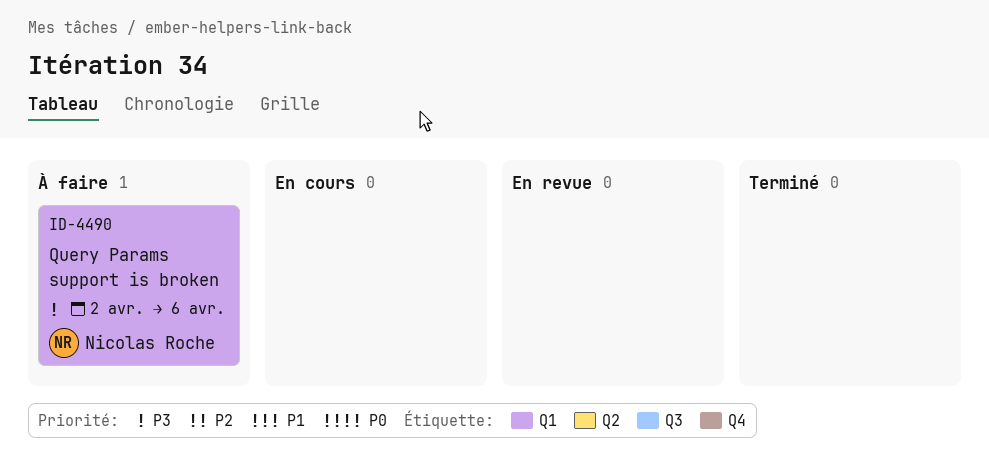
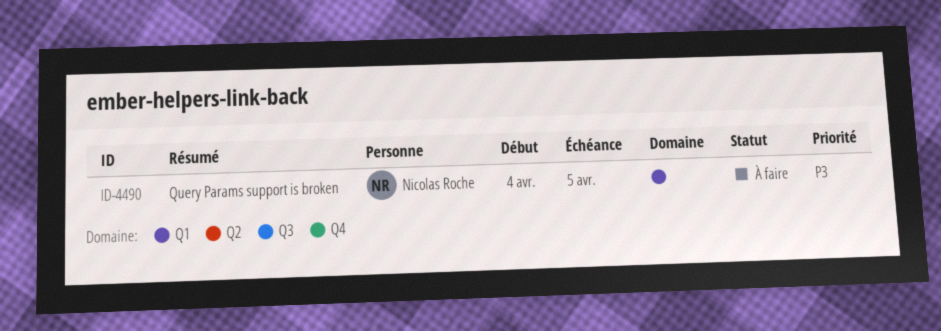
ID-4490, start: Apr 2 -> Apr 4
ID-4490, due: Apr 6 -> Apr 5

